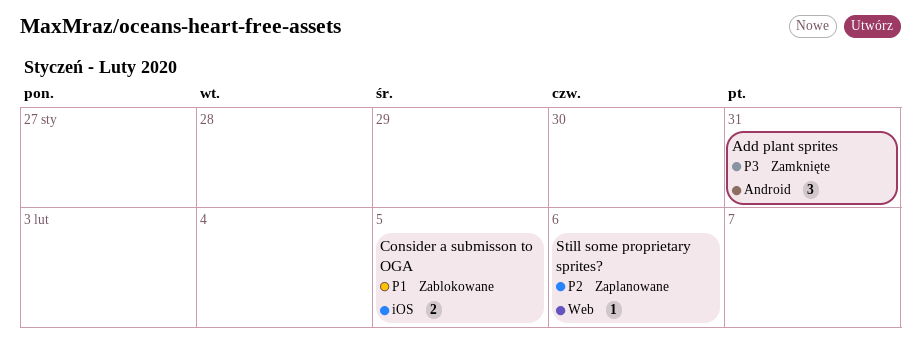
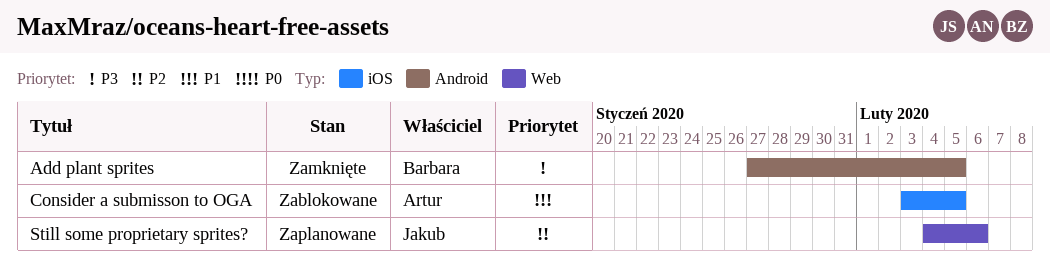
Add plant sprites, due: Jan 31 -> Feb 5

